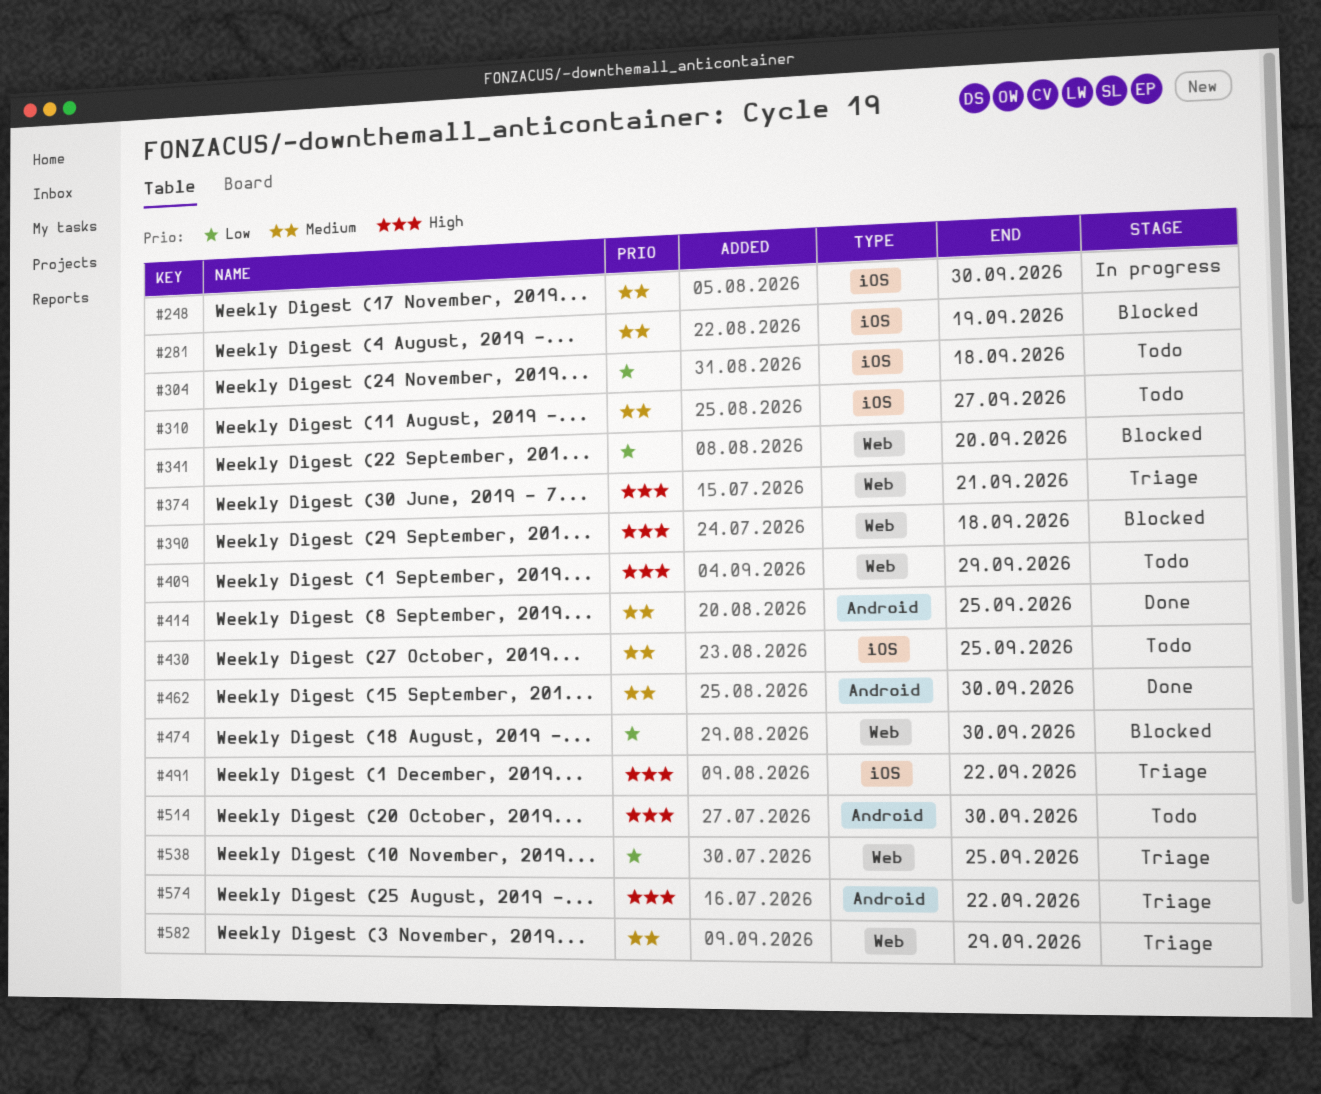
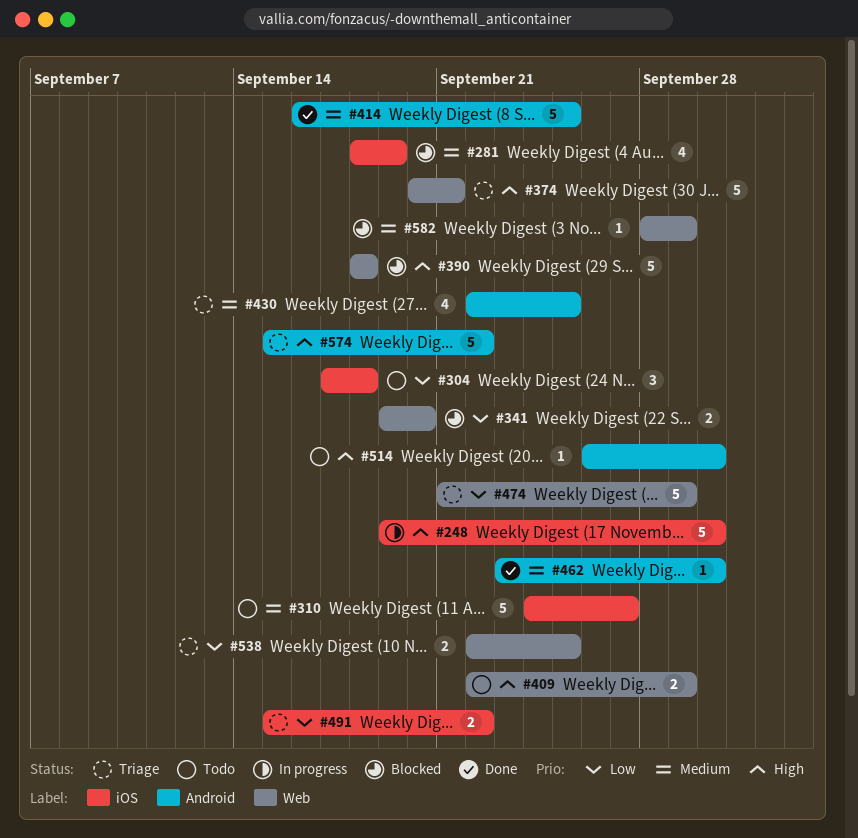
#248, priority: Medium -> High
#430, status: Todo -> Triage
#430, label: iOS -> Android
#474, status: Blocked -> Triage
#474, due: Sep 30 -> Sep 29
#491, priority: High -> Low
#582, status: Triage -> Blocked

